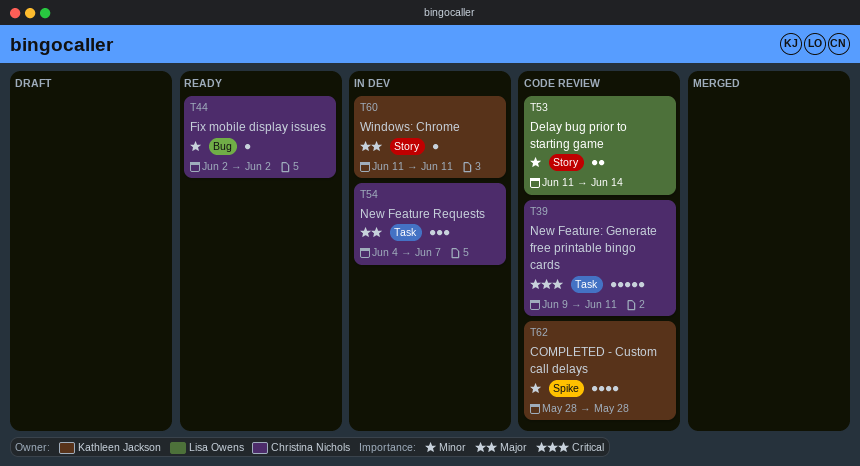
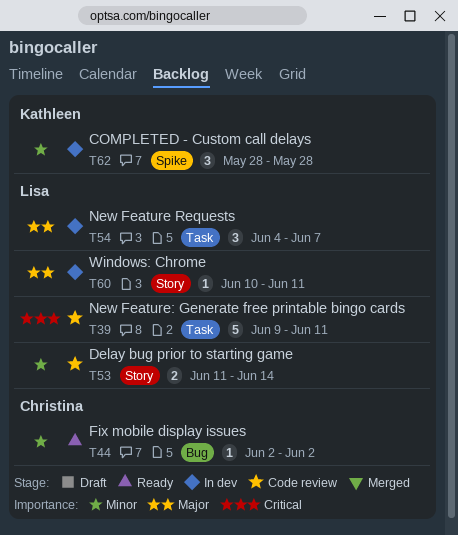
T39, owner: Christina Nichols -> Lisa Owens
T54, owner: Christina Nichols -> Lisa Owens
T60, owner: Kathleen Jackson -> Lisa Owens
T60, start: Jun 11 -> Jun 10
T62, status: Code review -> In dev
T62, estimate: 4 -> 3

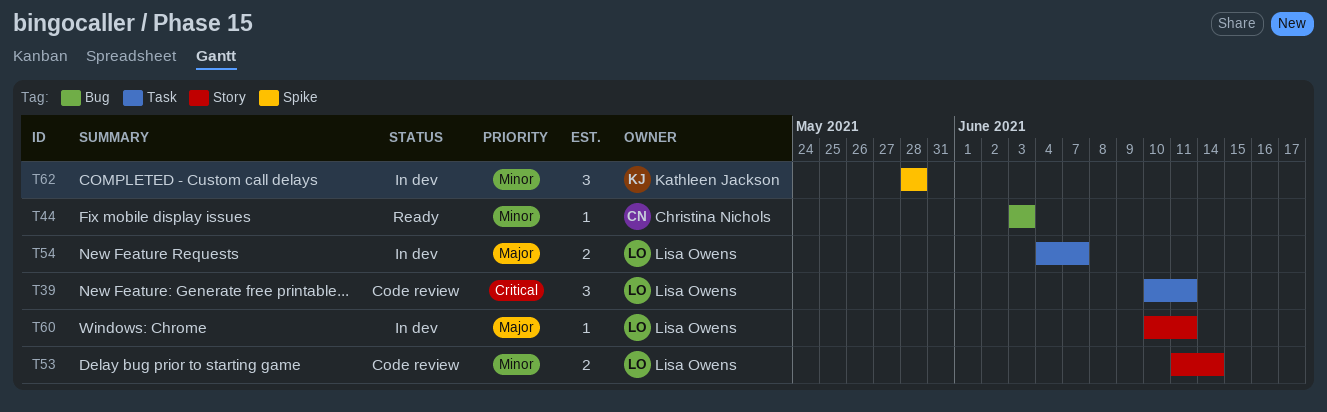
T39, estimate: 5 -> 3
T39, start: Jun 9 -> Jun 10
T44, start: Jun 2 -> Jun 3
T44, due: Jun 2 -> Jun 3
T54, estimate: 3 -> 2

